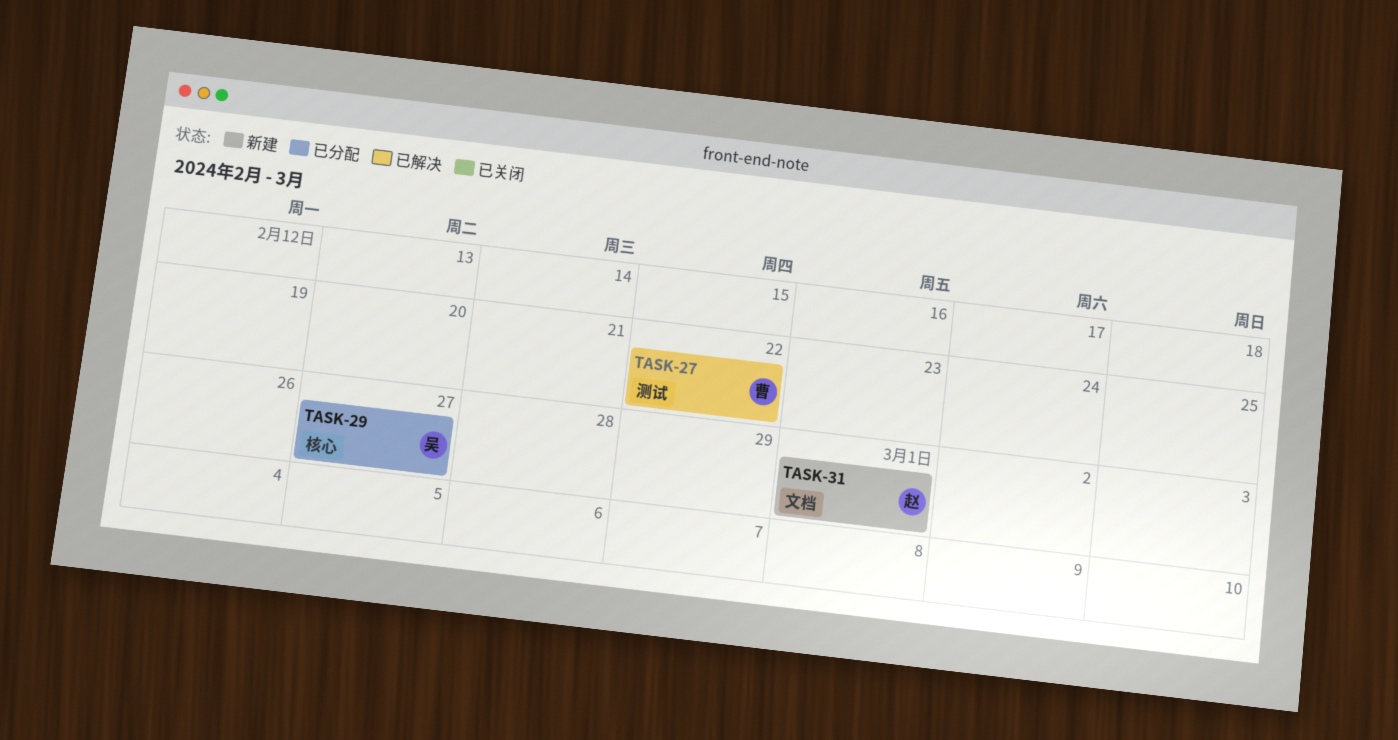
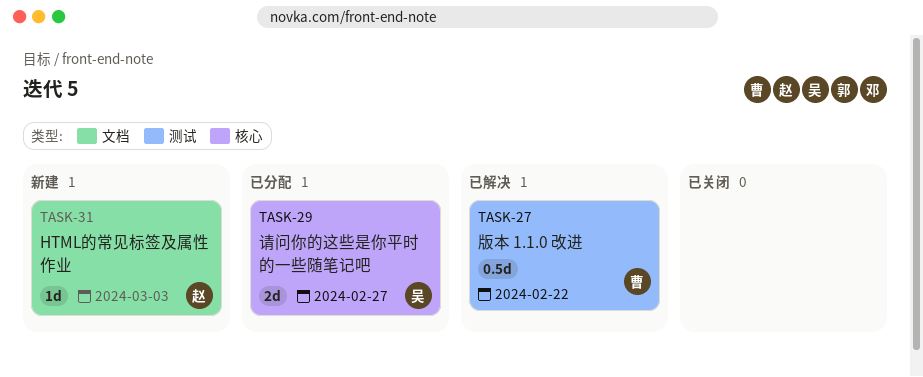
TASK-31, due: Mar 1 -> Mar 3

